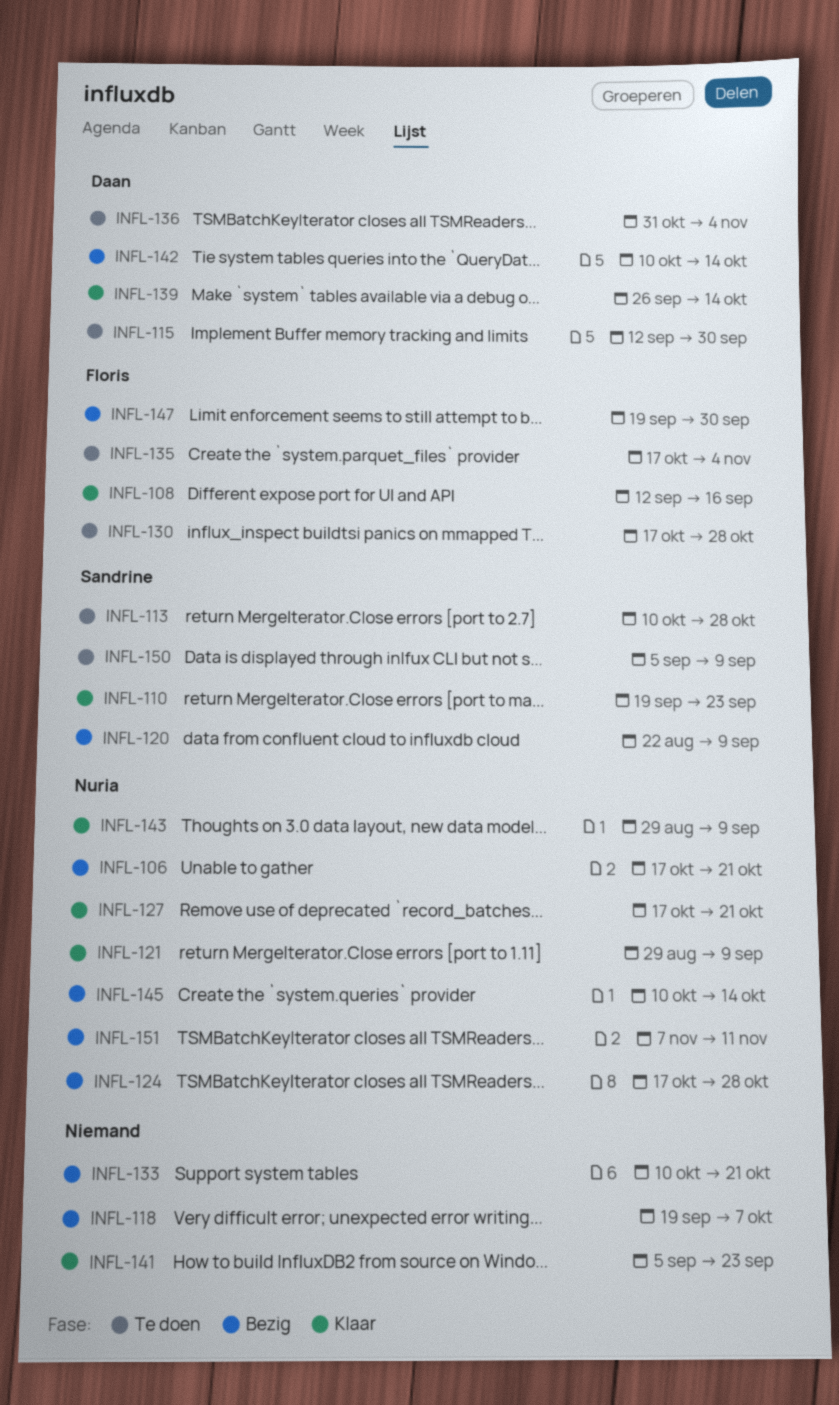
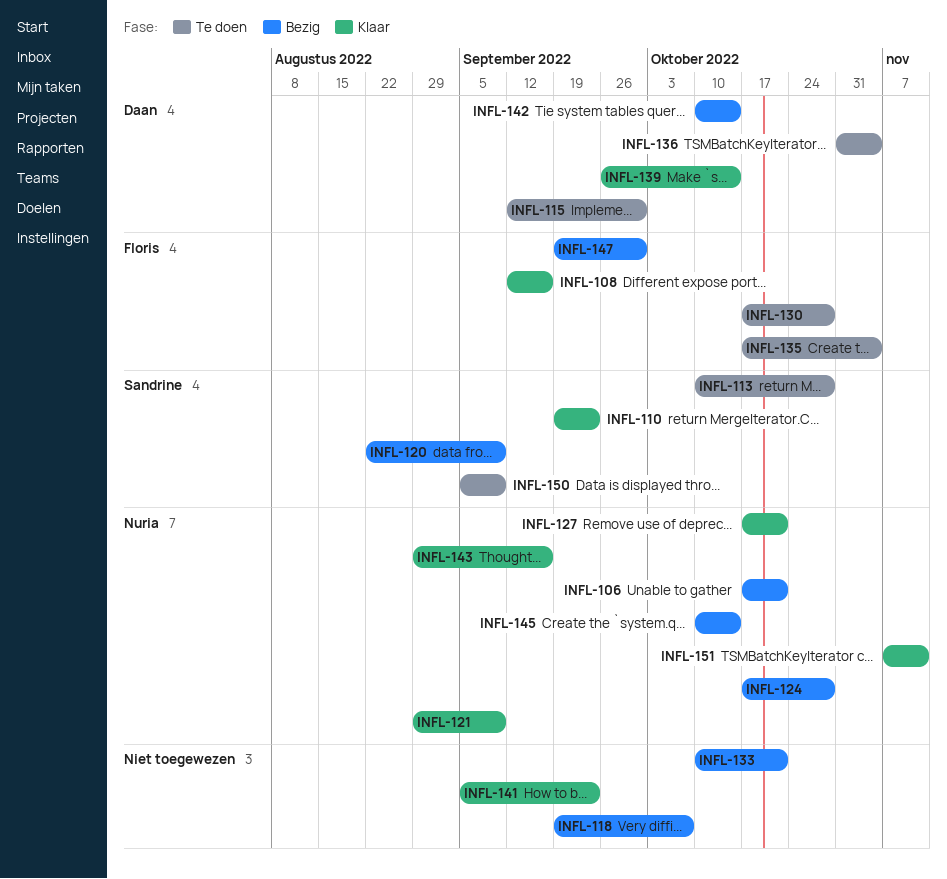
INFL-143, due: Sep 9 -> Sep 16
INFL-151, status: Bezig -> Klaar

